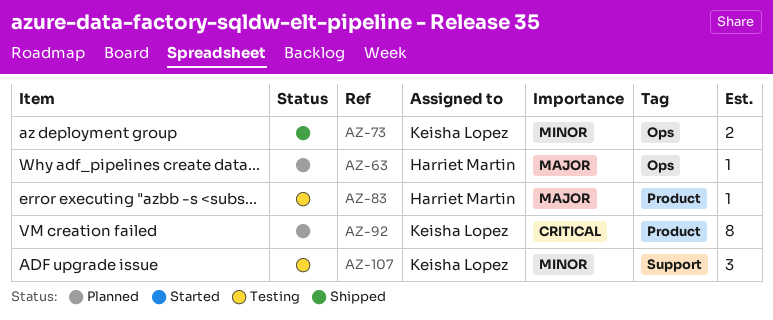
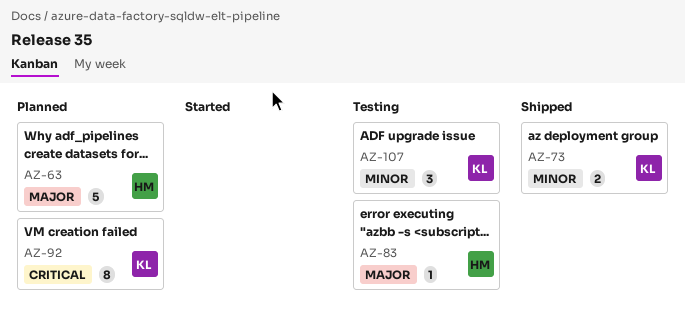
AZ-63, estimate: 1 -> 5

